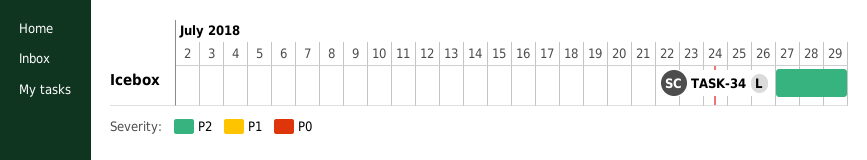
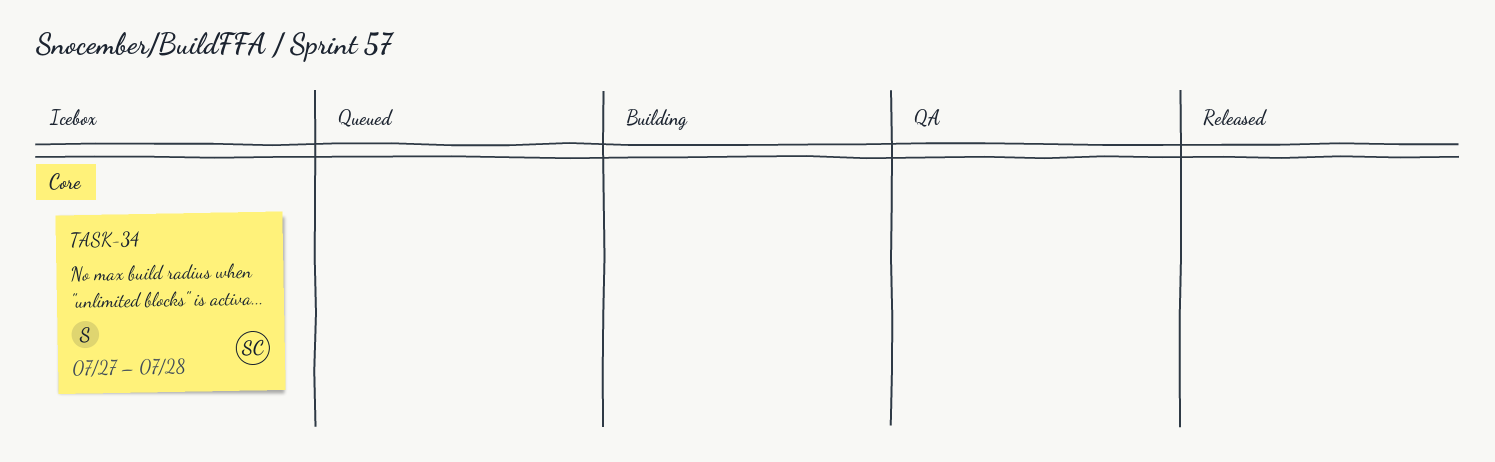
TASK-34, estimate: L -> S
TASK-34, due: Jul 29 -> Jul 28

